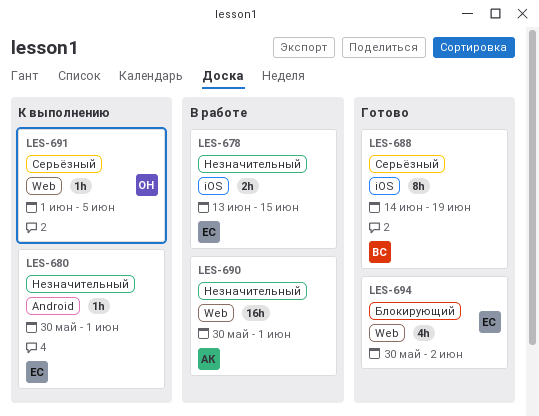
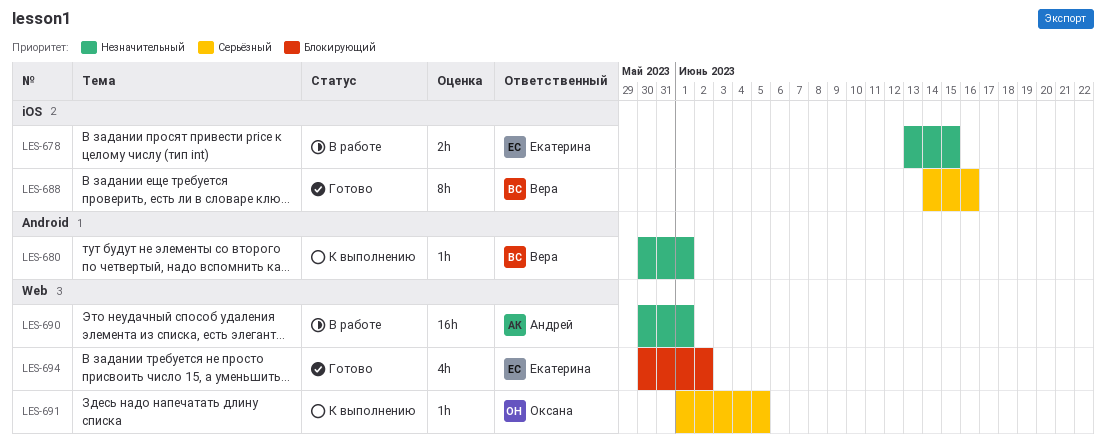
LES-680, owner: Екатерина -> Вера
LES-688, due: Jun 19 -> Jun 16

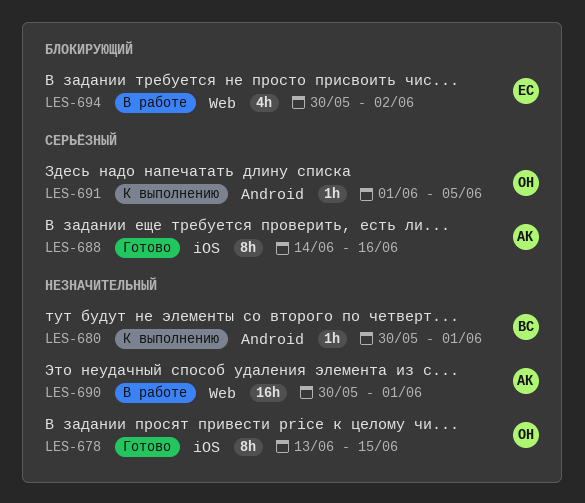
LES-678, status: В работе -> Готово
LES-678, owner: Екатерина -> Оксана
LES-678, estimate: 2h -> 8h
LES-688, owner: Вера -> Андрей
LES-691, label: Web -> Android
LES-694, status: Готово -> В работе

